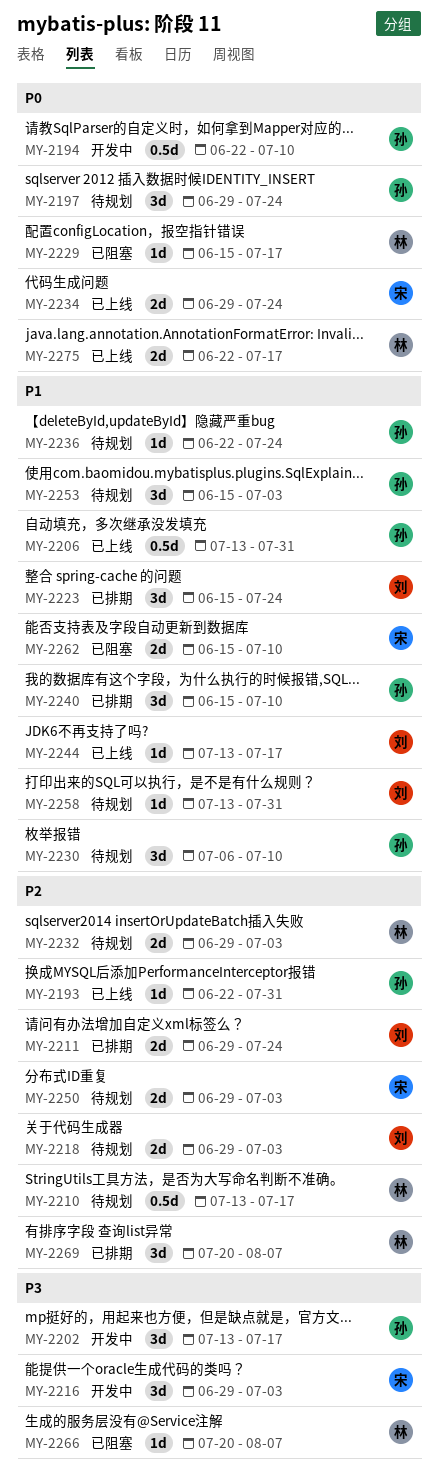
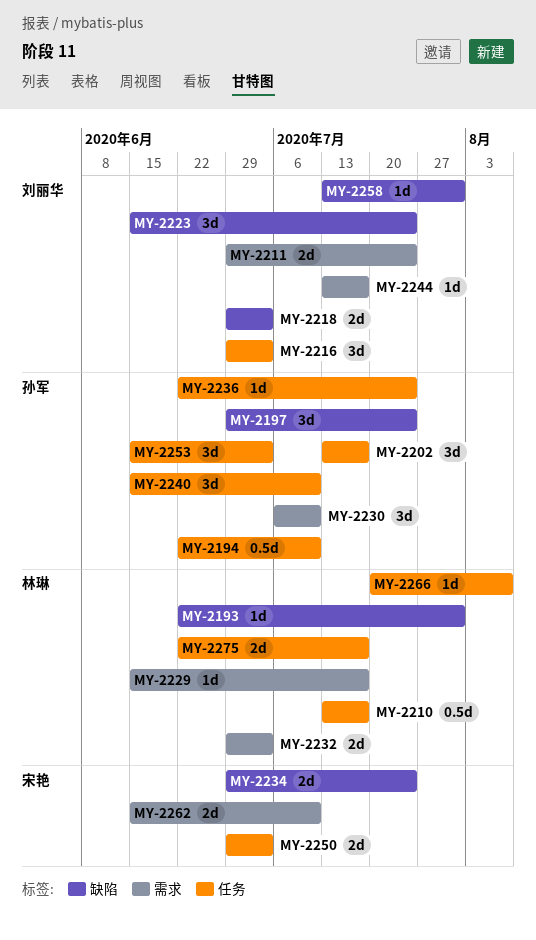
MY-2193, owner: 孙军 -> 林琳
MY-2206: present -> none
MY-2216, owner: 宋艳 -> 刘丽华
MY-2269: present -> none

